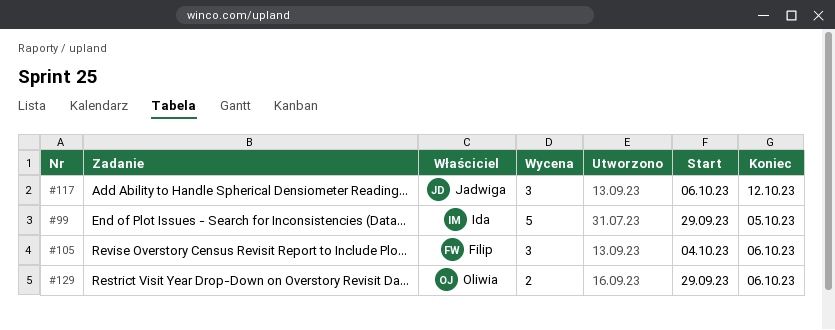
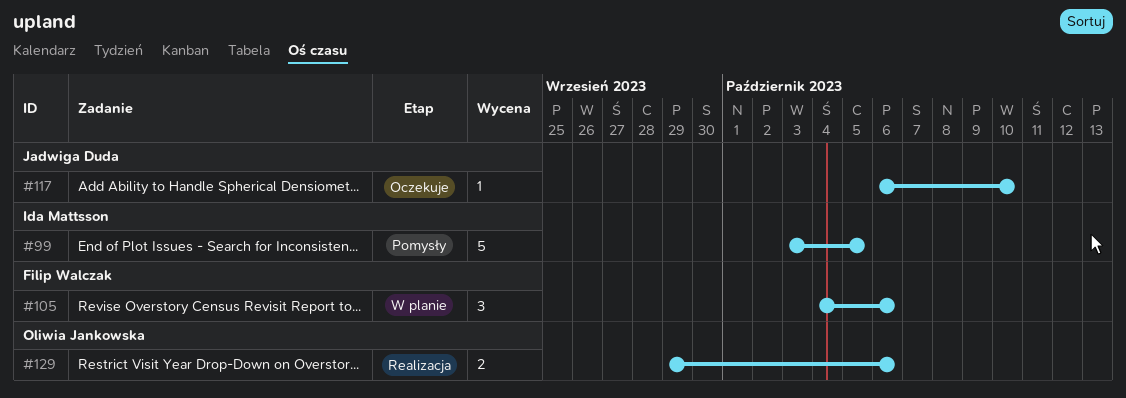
#99, start: Sep 29 -> Oct 3
#117, estimate: 3 -> 1
#117, due: Oct 12 -> Oct 10

